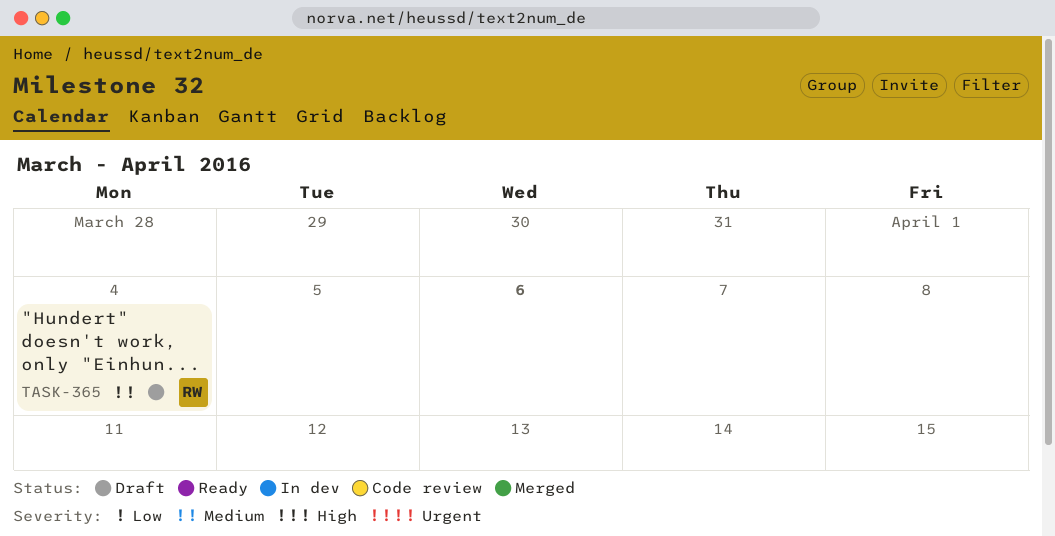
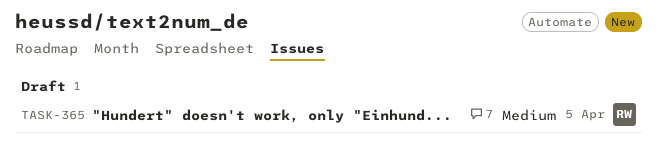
TASK-365, due: Apr 4 -> Apr 5

